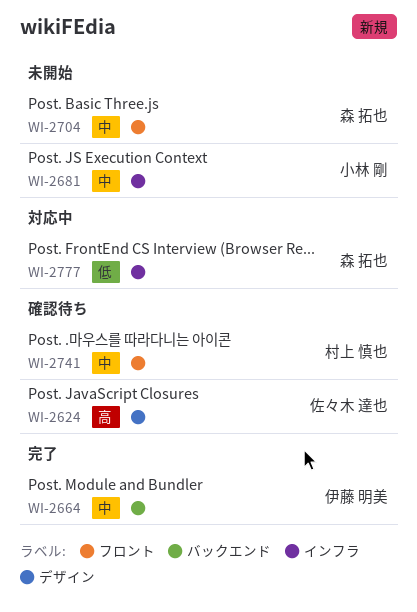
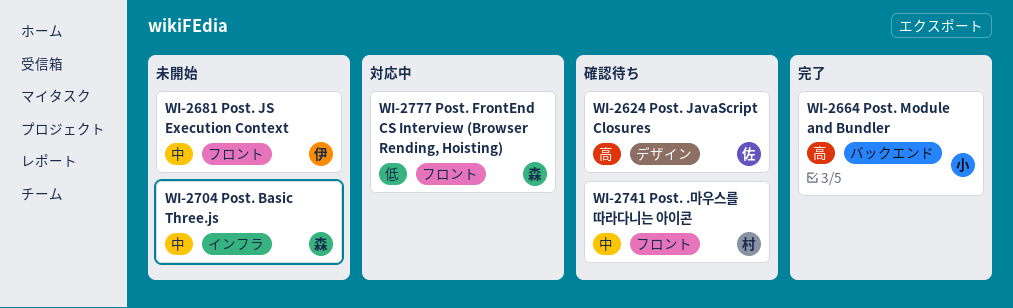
WI-2664, owner: 伊藤 明美 -> 小林 剛
WI-2664, priority: 中 -> 高
WI-2681, owner: 小林 剛 -> 伊藤 明美
WI-2681, label: インフラ -> フロント
WI-2704, label: フロント -> インフラ
WI-2777, label: インフラ -> フロント

